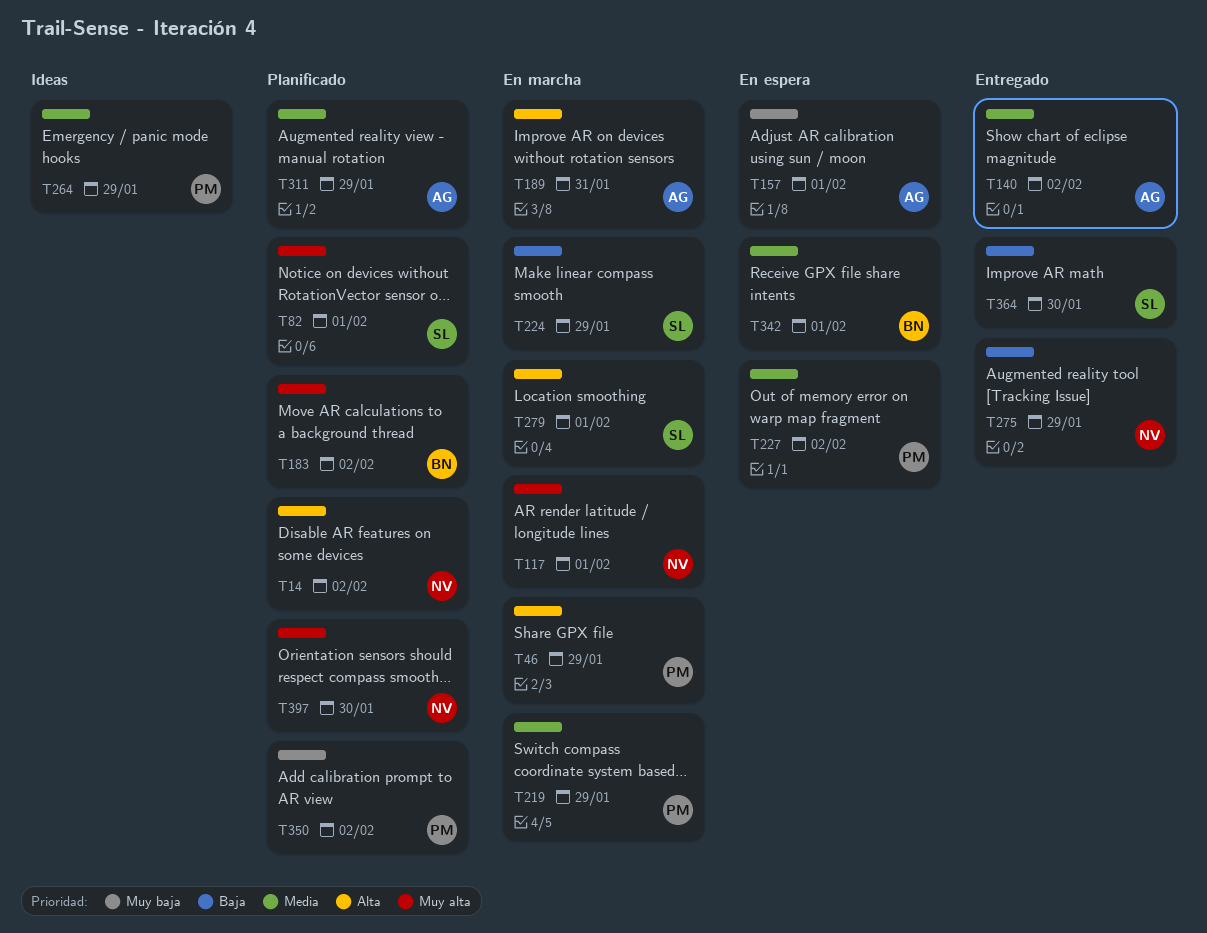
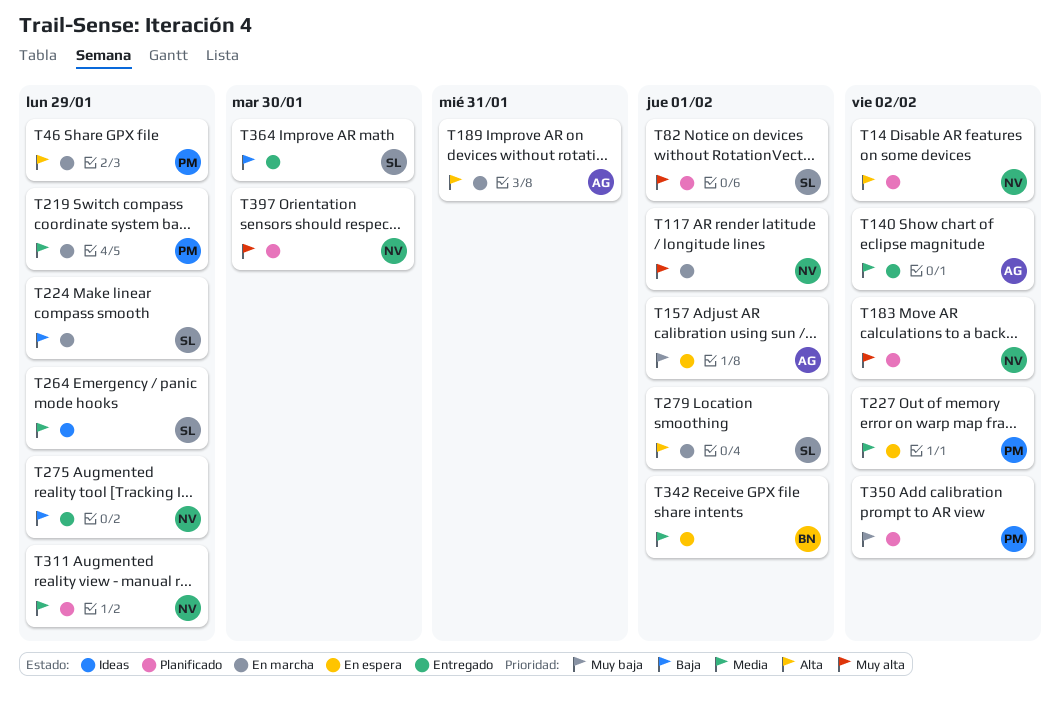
T183, owner: BN -> NV
T264, owner: PM -> SL
T311, owner: AG -> NV

